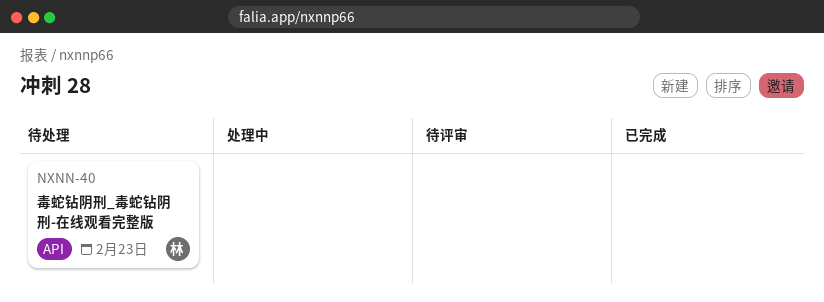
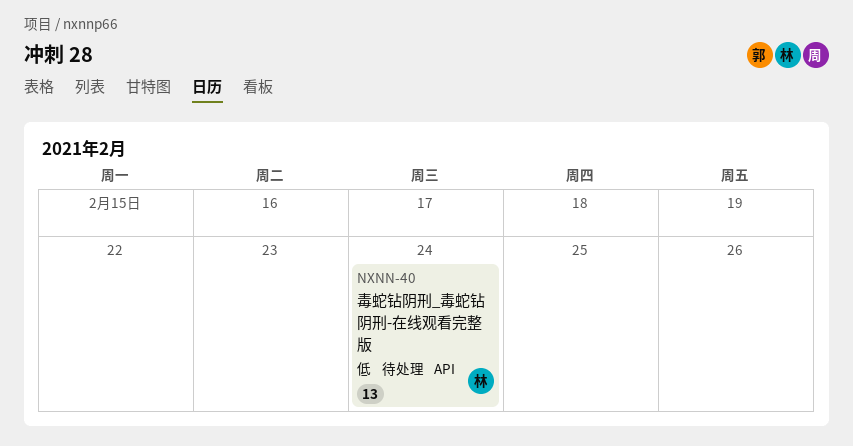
NXNN-40, due: Feb 23 -> Feb 24

